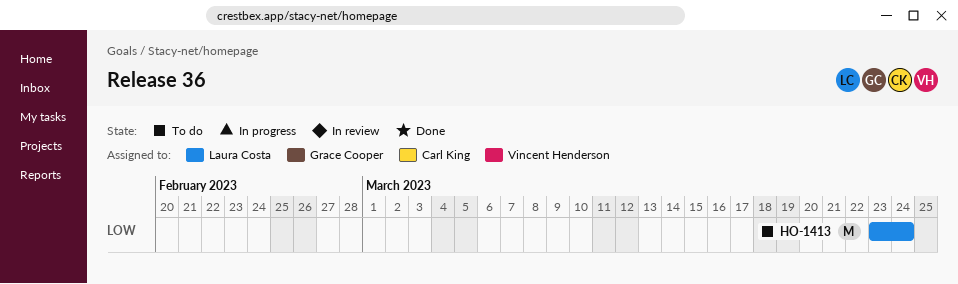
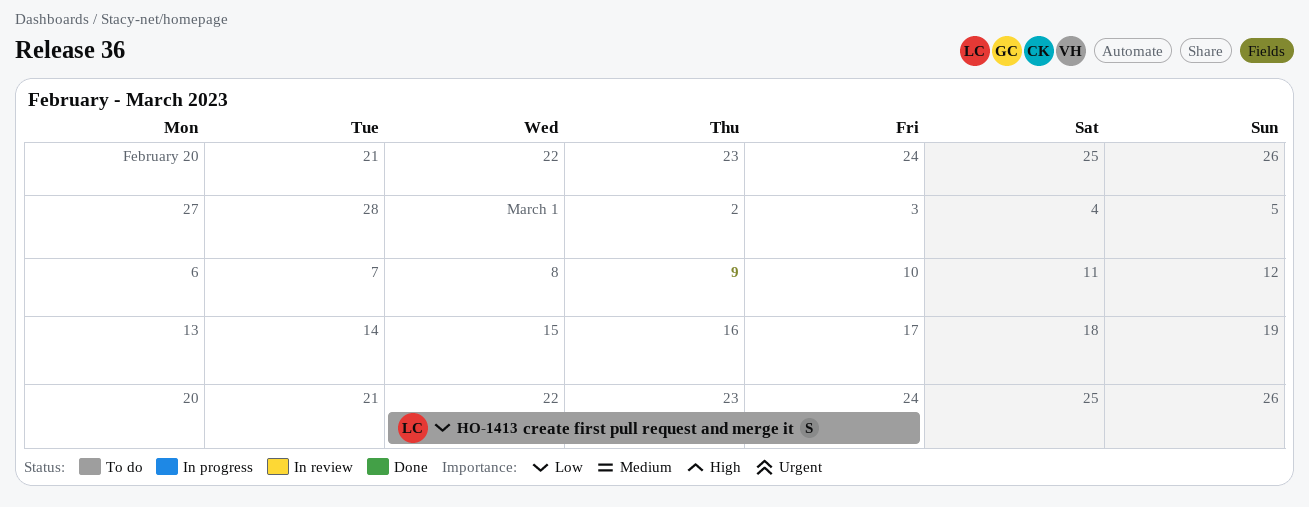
HO-1413, estimate: M -> S
HO-1413, start: Mar 23 -> Mar 22

